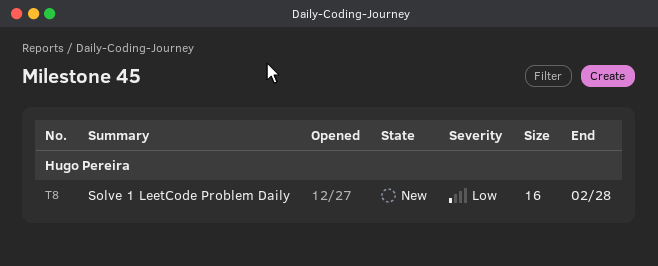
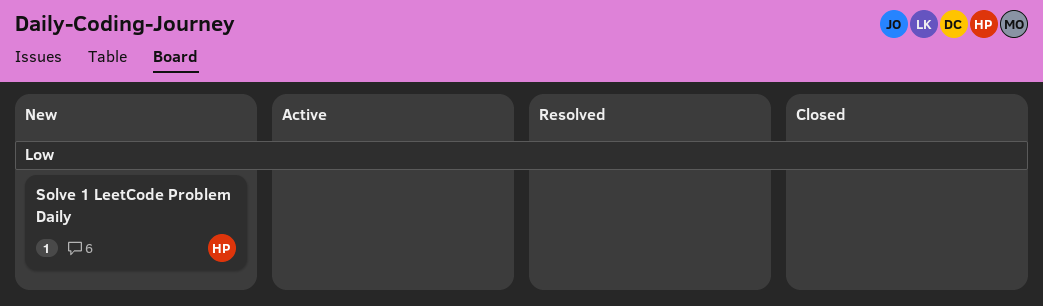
Solve 1 LeetCode Problem Daily, estimate: 16 -> 1

